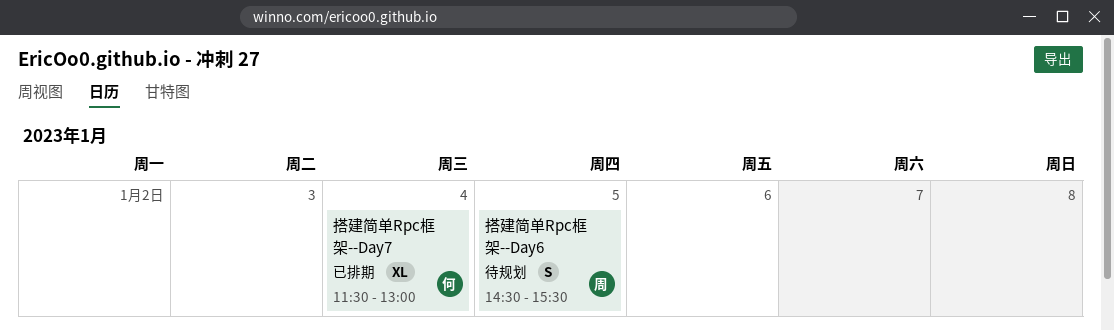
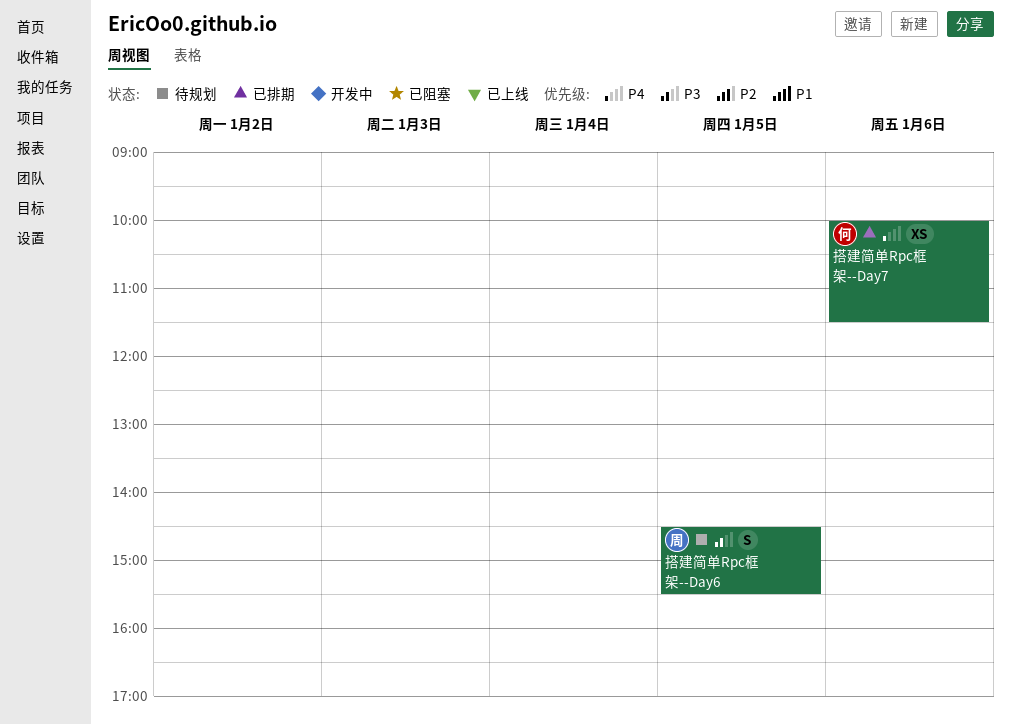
搭建简单Rpc框架--Day7, estimate: XL -> XS
搭建简单Rpc框架--Day7, day: Jan 4 -> Jan 6
搭建简单Rpc框架--Day7, begins: 11:30 -> 10:00
搭建简单Rpc框架--Day7, ends: 13:00 -> 11:30

